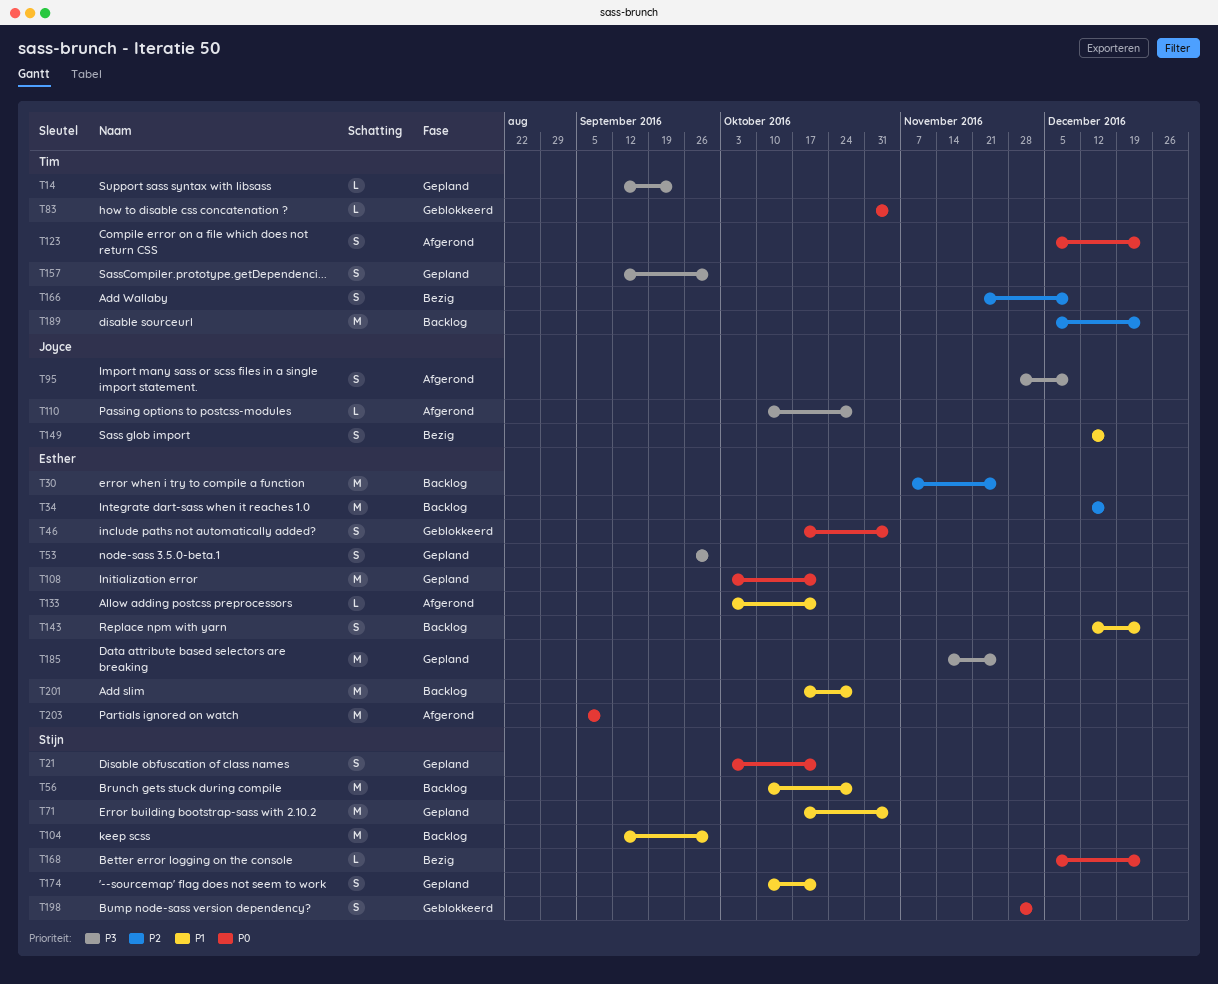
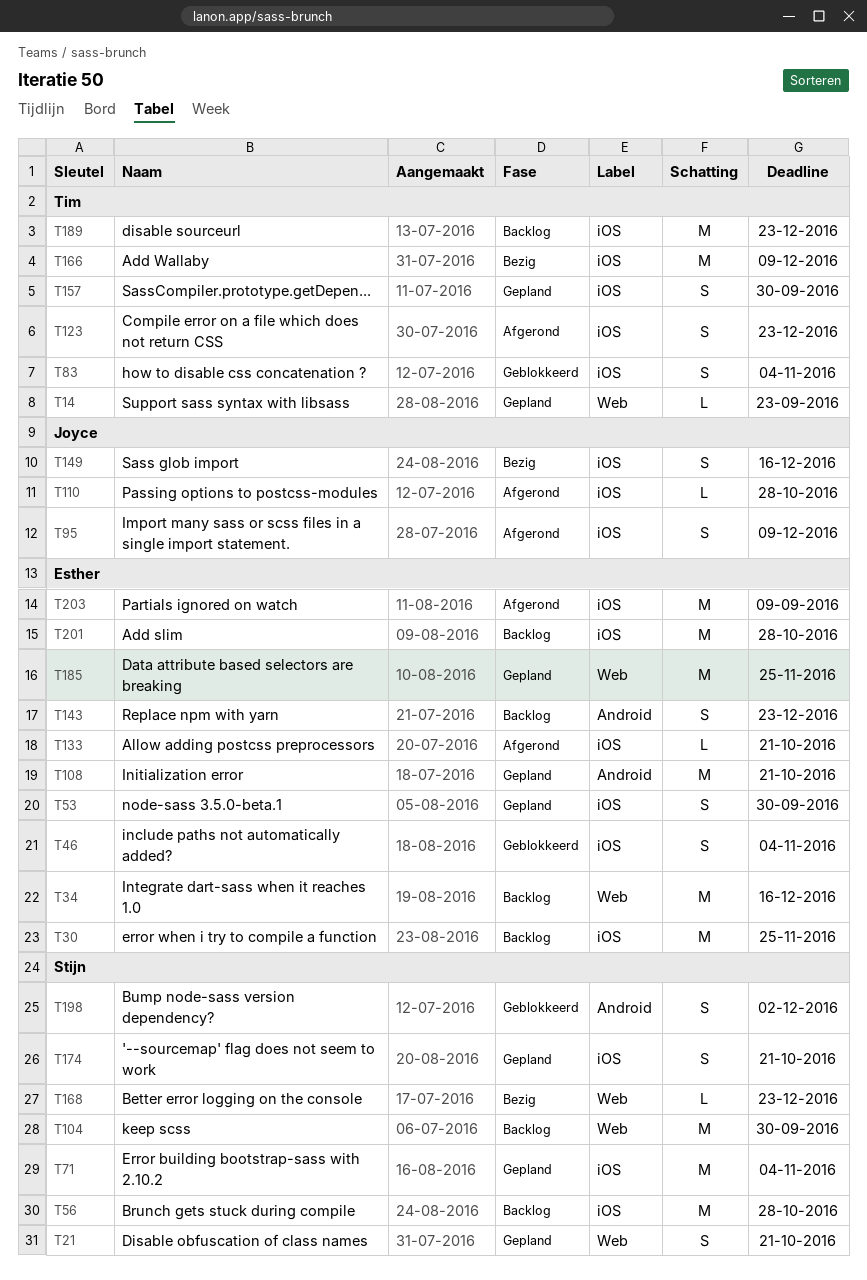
T83, estimate: L -> S
T166, estimate: S -> M

